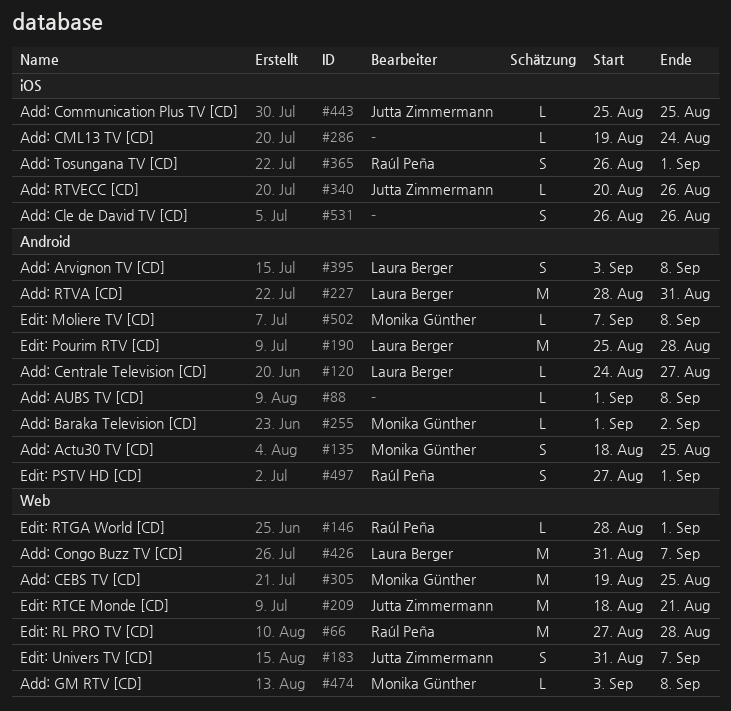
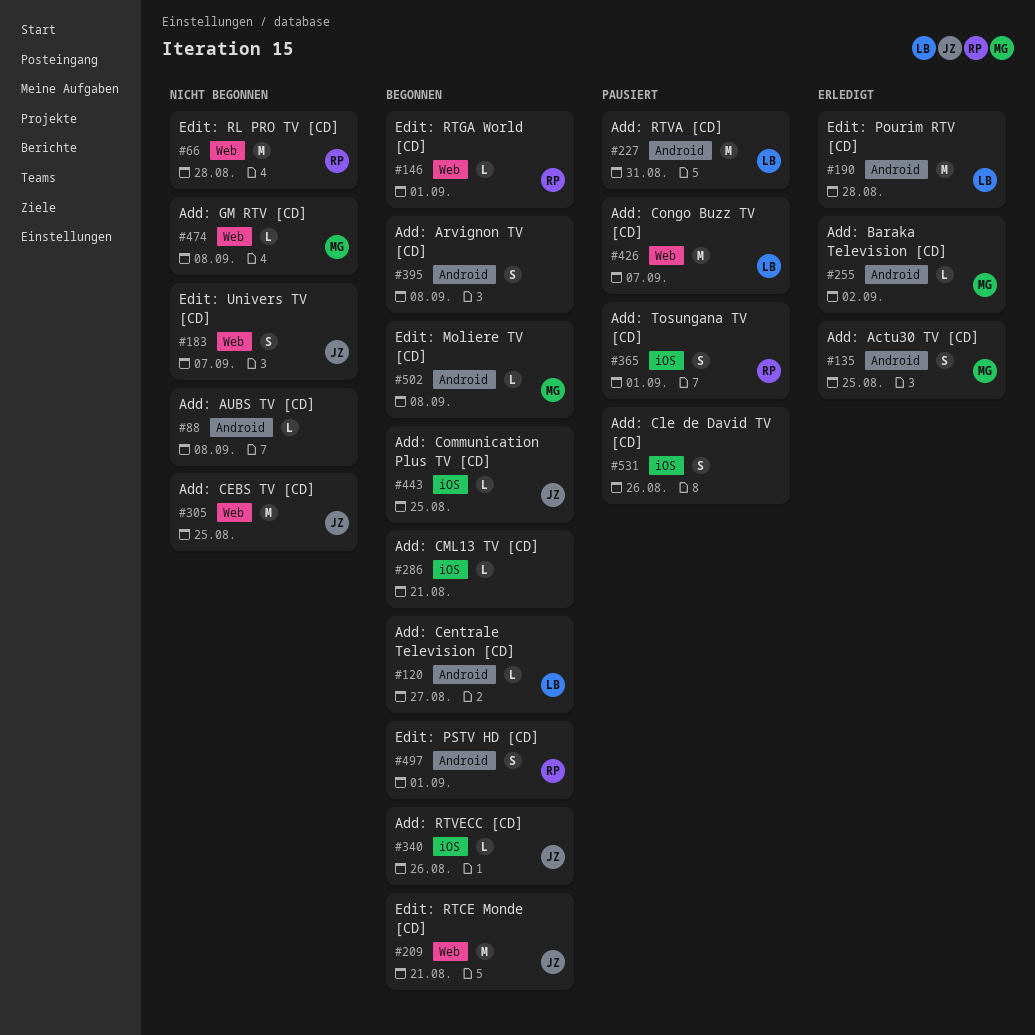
#286, due: Aug 24 -> Aug 21
#305, owner: Monika Günther -> Jutta Zimmermann
#395, owner: Laura Berger -> none

